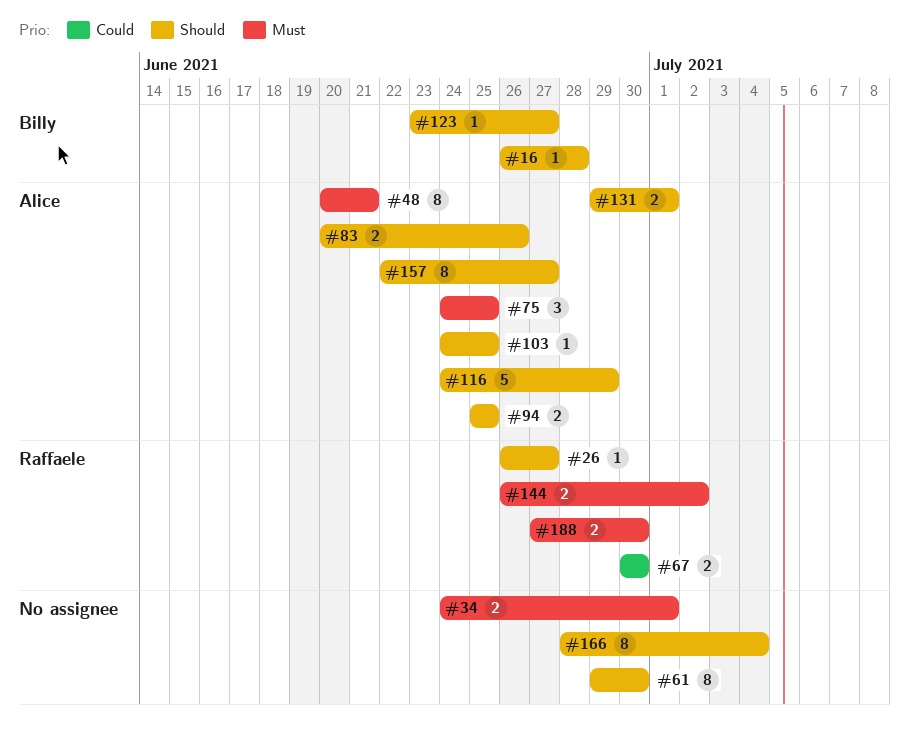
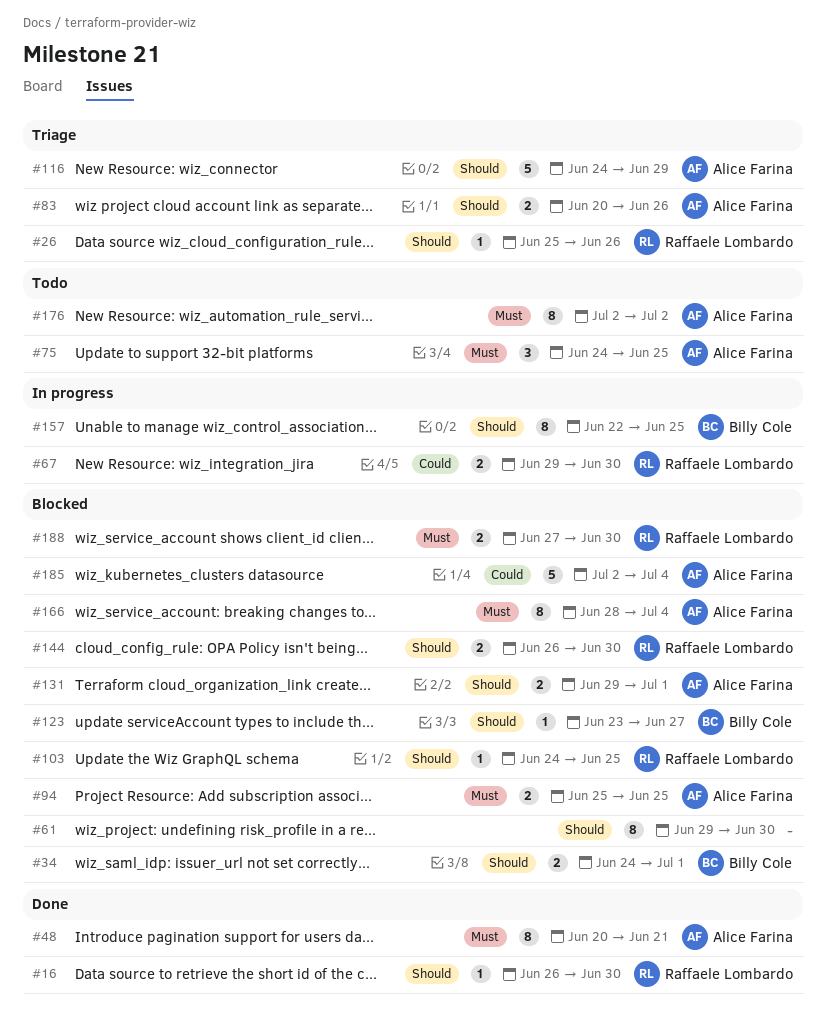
#16, owner: Billy Cole -> Raffaele Lombardo
#16, due: Jun 28 -> Jun 30
#26, start: Jun 26 -> Jun 25
#26, due: Jun 27 -> Jun 26
#34, owner: none -> Billy Cole
#34, priority: Must -> Should
#67, start: Jun 30 -> Jun 29
#94, priority: Should -> Must
#103, owner: Alice Farina -> Raffaele Lombardo
#144, priority: Must -> Should
#144, due: Jul 2 -> Jun 30
#157, owner: Alice Farina -> Billy Cole
#157, due: Jun 27 -> Jun 25
#166, owner: none -> Alice Farina
#166, priority: Should -> Must
#176: none -> present
#185: none -> present

